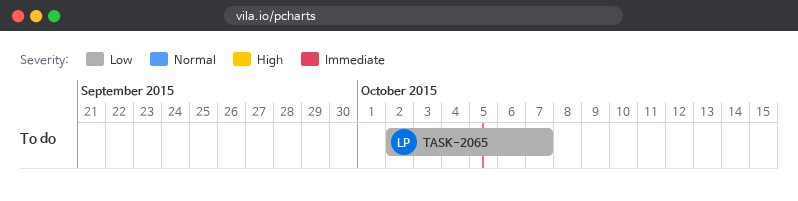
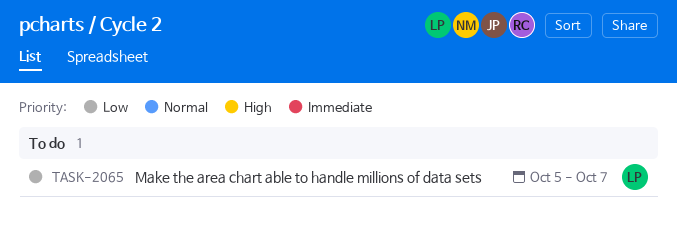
TASK-2065, start: Oct 2 -> Oct 5

